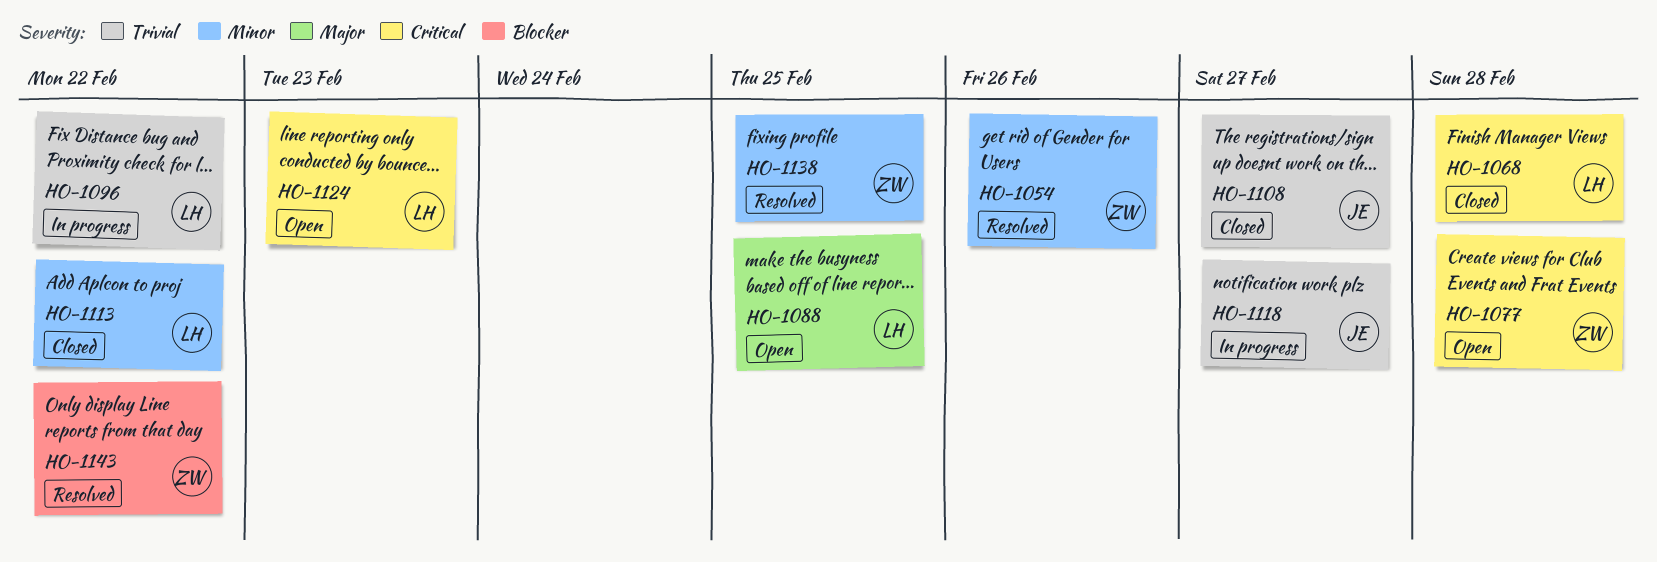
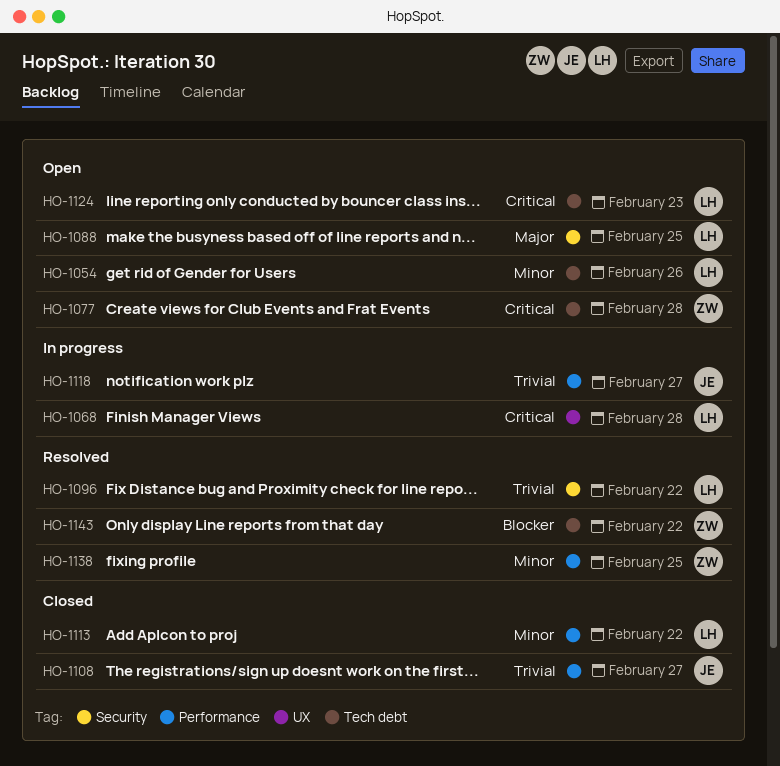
HO-1054, status: Resolved -> Open
HO-1054, owner: ZW -> LH
HO-1068, status: Closed -> In progress
HO-1096, status: In progress -> Resolved

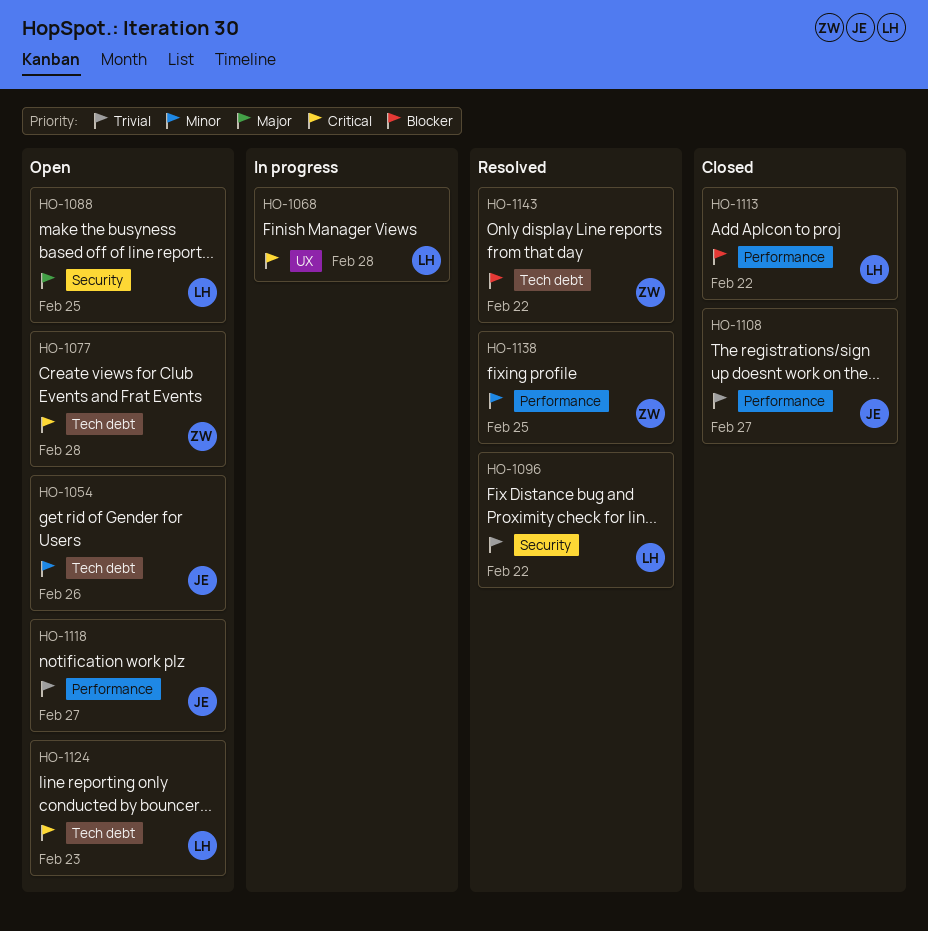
HO-1054, owner: LH -> JE
HO-1113, priority: Minor -> Blocker
HO-1118, status: In progress -> Open

